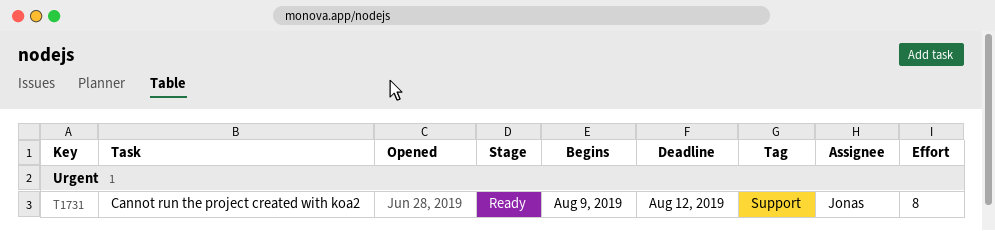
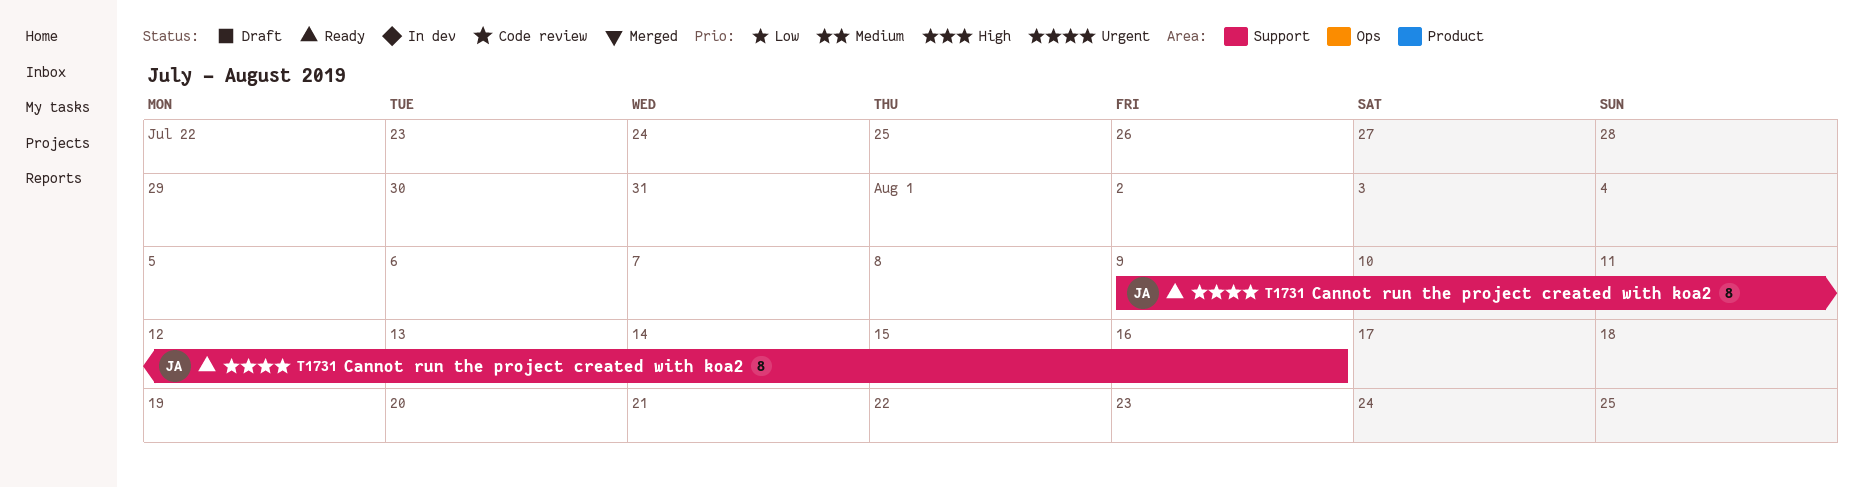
T1731, due: Aug 12 -> Aug 16

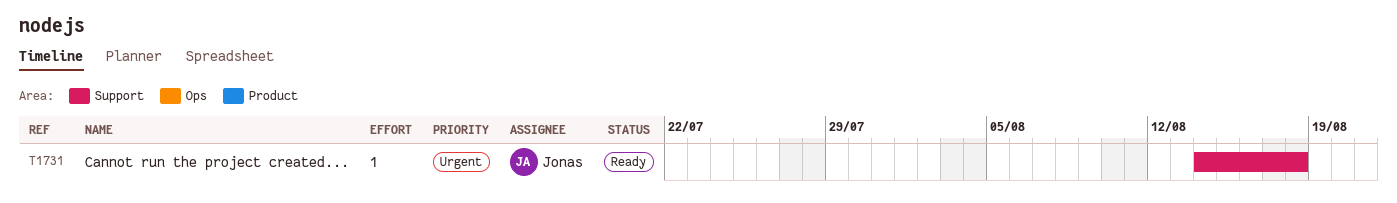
T1731, estimate: 8 -> 1
T1731, start: Aug 9 -> Aug 14
T1731, due: Aug 16 -> Aug 18

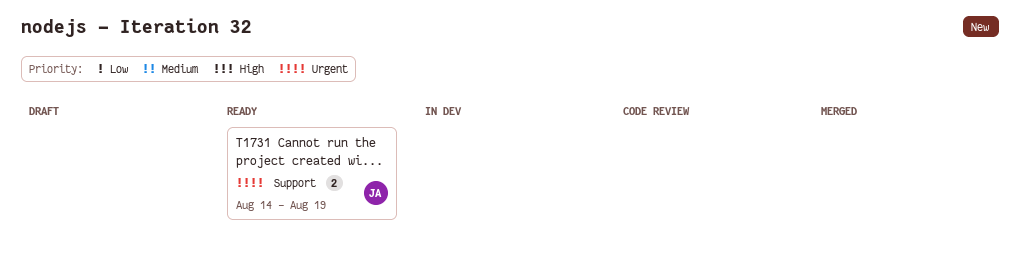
T1731, estimate: 1 -> 2
T1731, due: Aug 18 -> Aug 19

